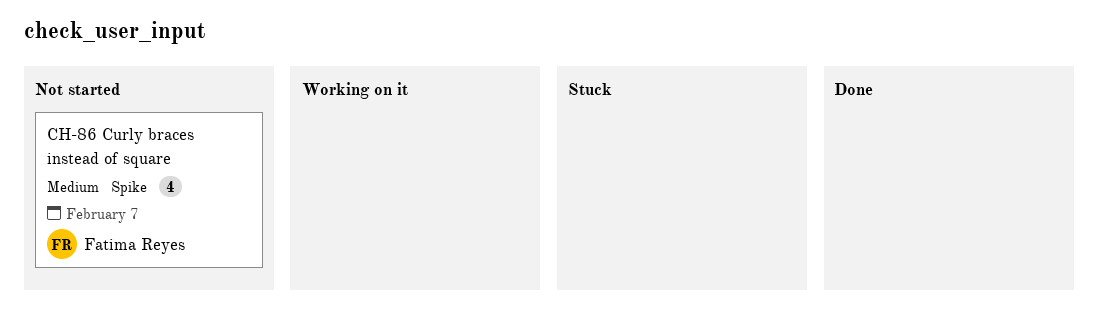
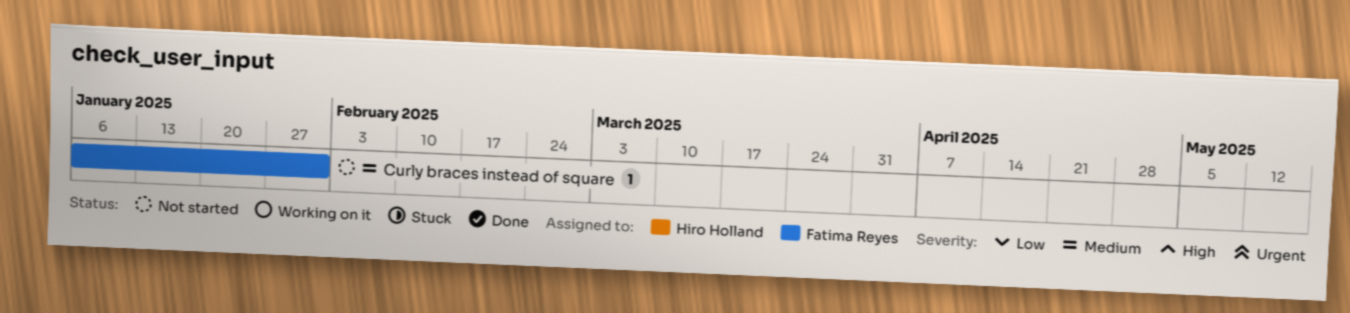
Curly braces instead of square, estimate: 4 -> 1
Curly braces instead of square, due: Feb 7 -> Jan 31

